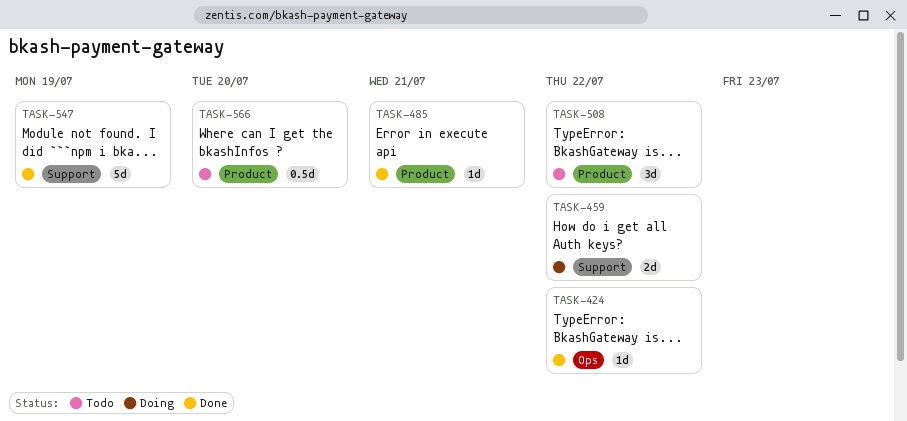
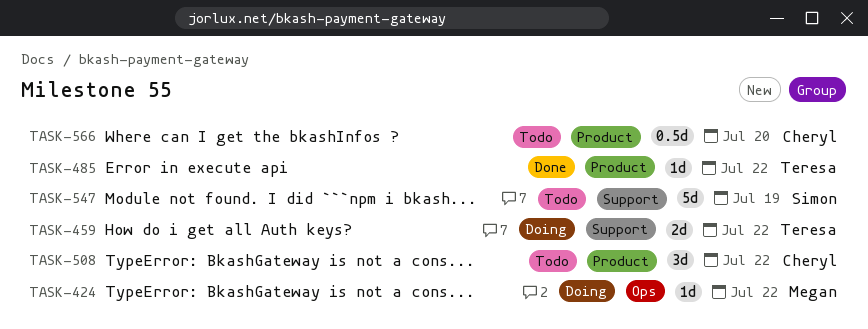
TASK-424, status: Done -> Doing
TASK-485, due: Jul 21 -> Jul 22
TASK-547, status: Done -> Todo

